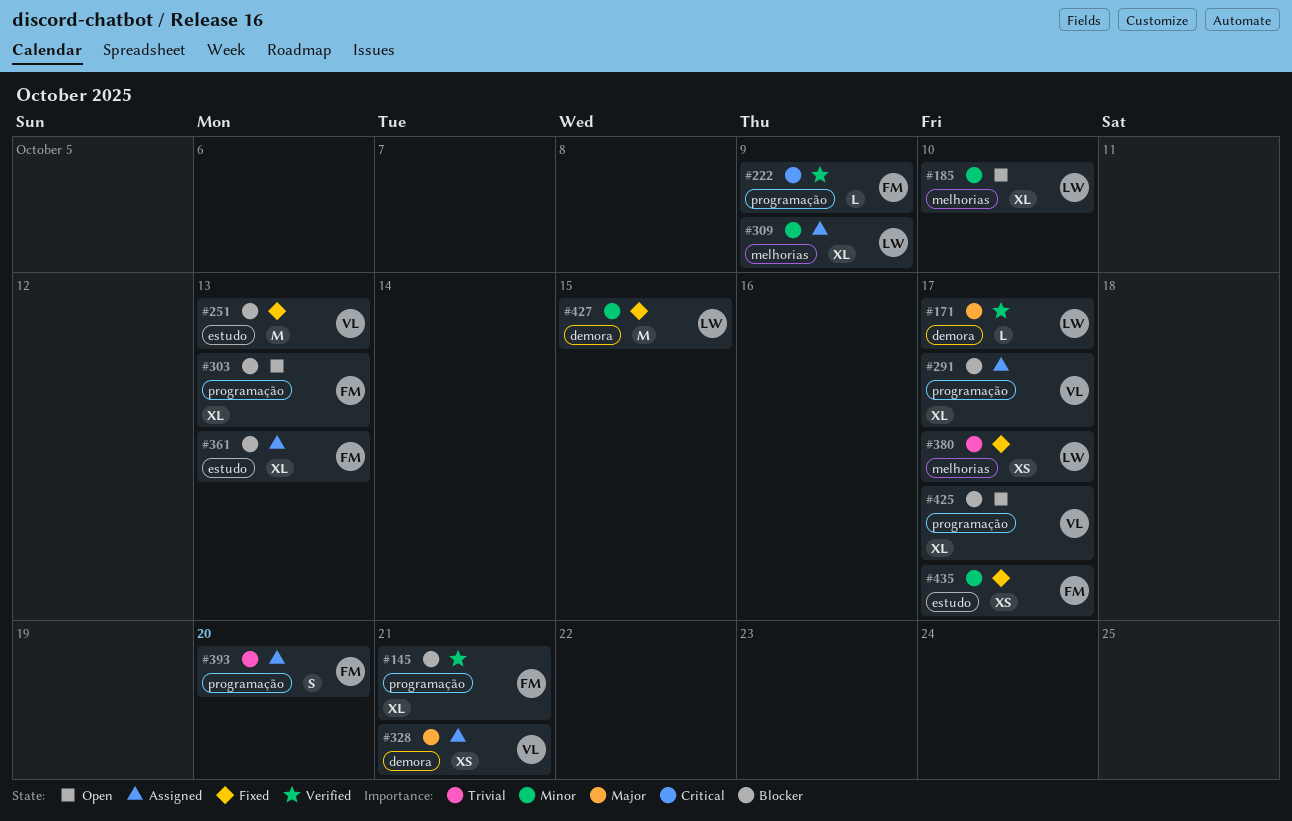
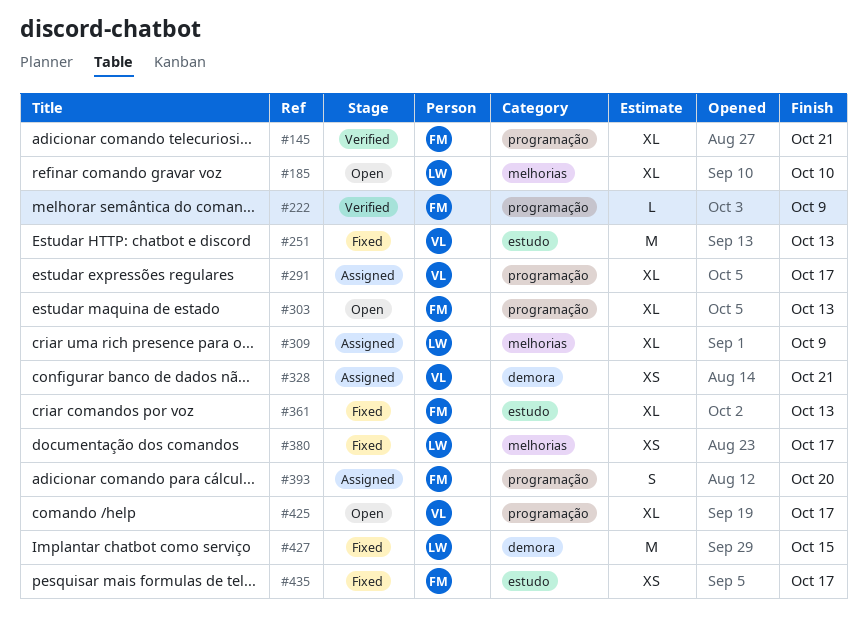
#171: present -> none
#361, status: Assigned -> Fixed

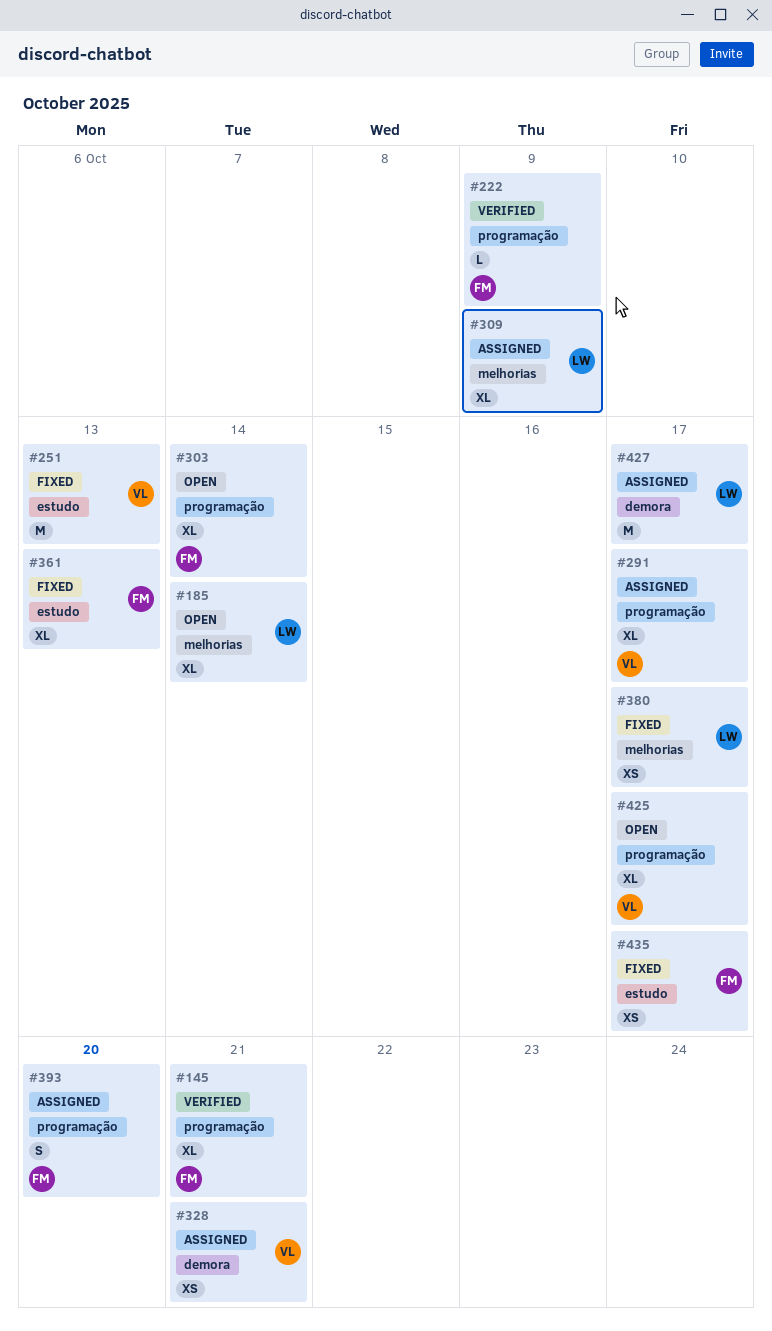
#185, due: Oct 10 -> Oct 14
#303, due: Oct 13 -> Oct 14
#427, status: Fixed -> Assigned
#427, due: Oct 15 -> Oct 17

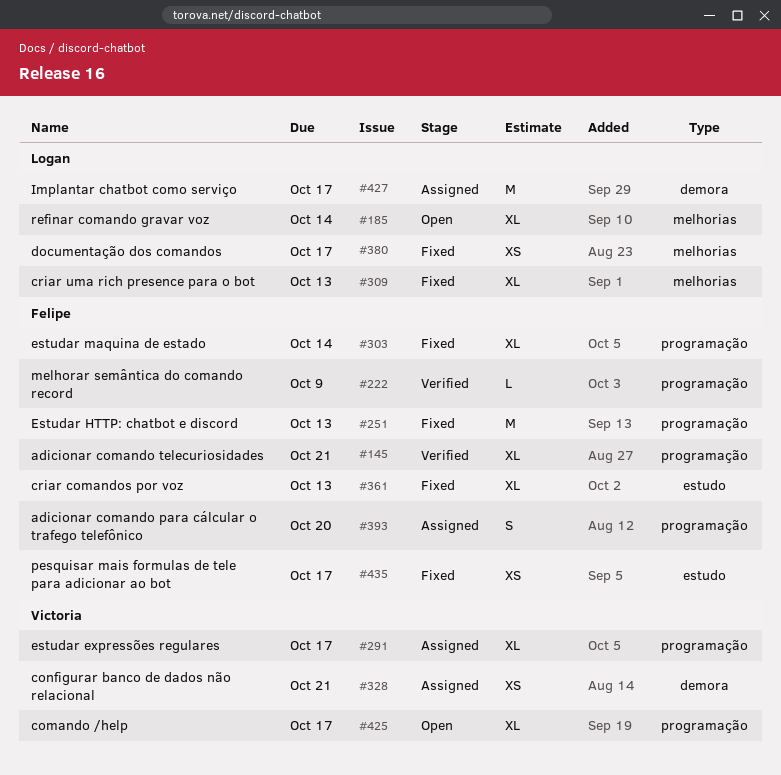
#251, owner: Victoria -> Felipe
#251, label: estudo -> programação
#303, status: Open -> Fixed
#309, status: Assigned -> Fixed
#309, due: Oct 9 -> Oct 13

